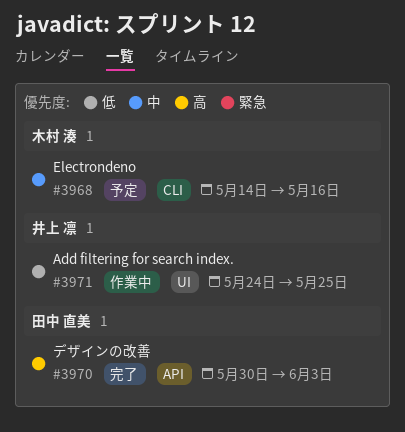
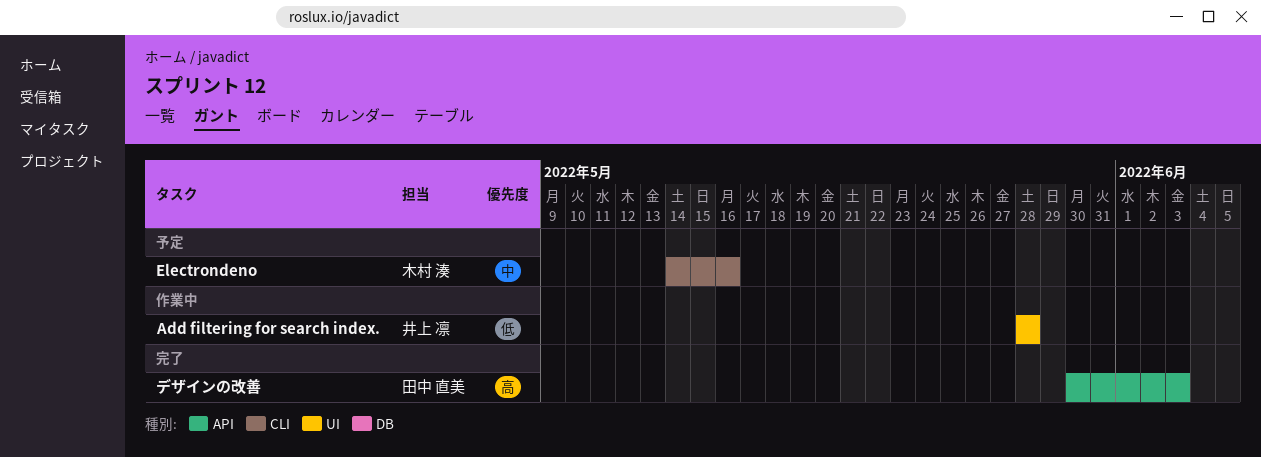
Add filtering for search index., start: May 24 -> May 28
Add filtering for search index., due: May 25 -> May 28

